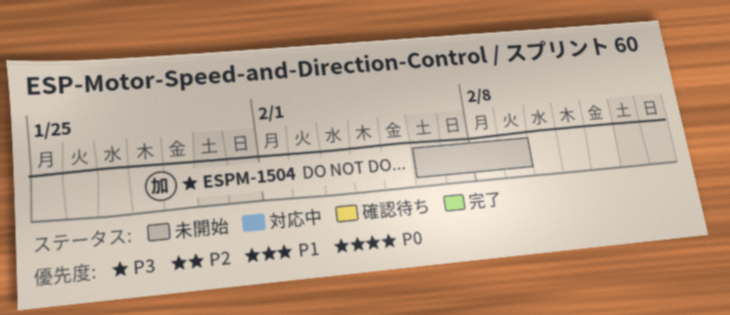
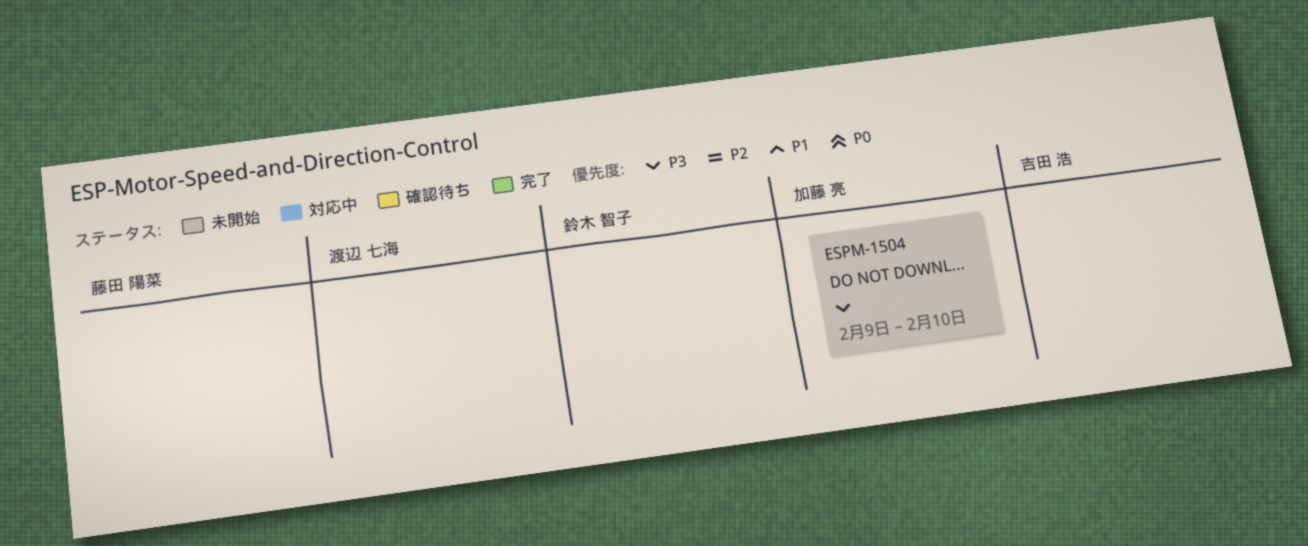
ESPM-1504, start: Feb 6 -> Feb 9
ESPM-1504, due: Feb 9 -> Feb 10

